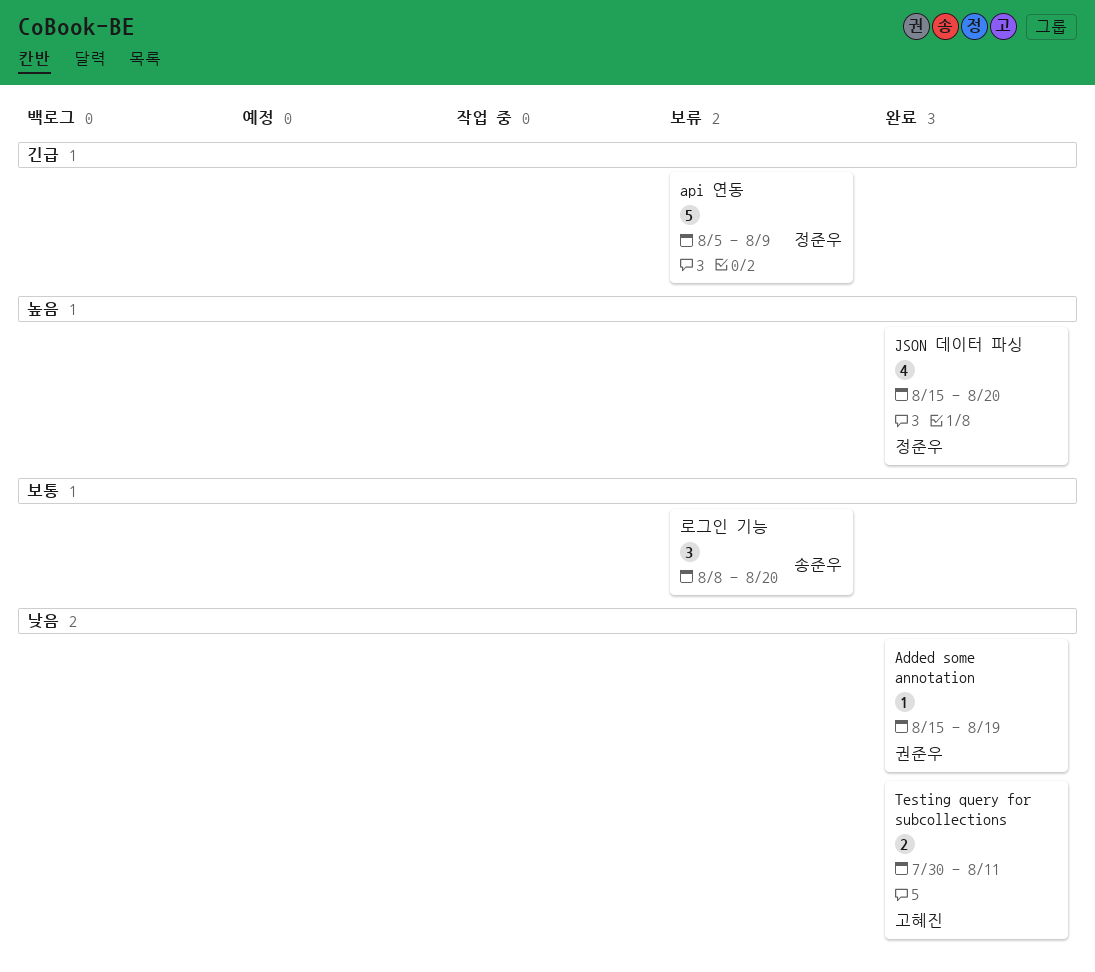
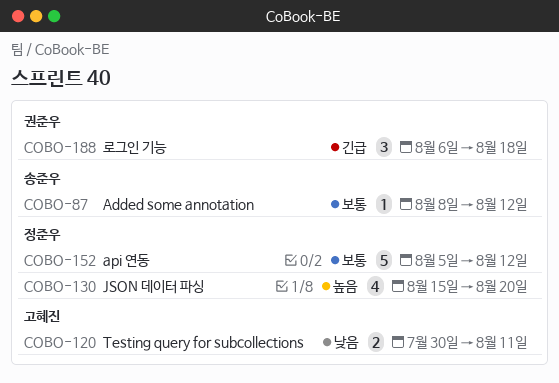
Added some annotation, owner: 권준우 -> 송준우
Added some annotation, priority: 낮음 -> 보통
Added some annotation, start: Aug 15 -> Aug 8
Added some annotation, due: Aug 19 -> Aug 12
api 연동, priority: 긴급 -> 보통
api 연동, due: Aug 9 -> Aug 12
로그인 기능, owner: 송준우 -> 권준우
로그인 기능, priority: 보통 -> 긴급
로그인 기능, start: Aug 8 -> Aug 6
로그인 기능, due: Aug 20 -> Aug 18

